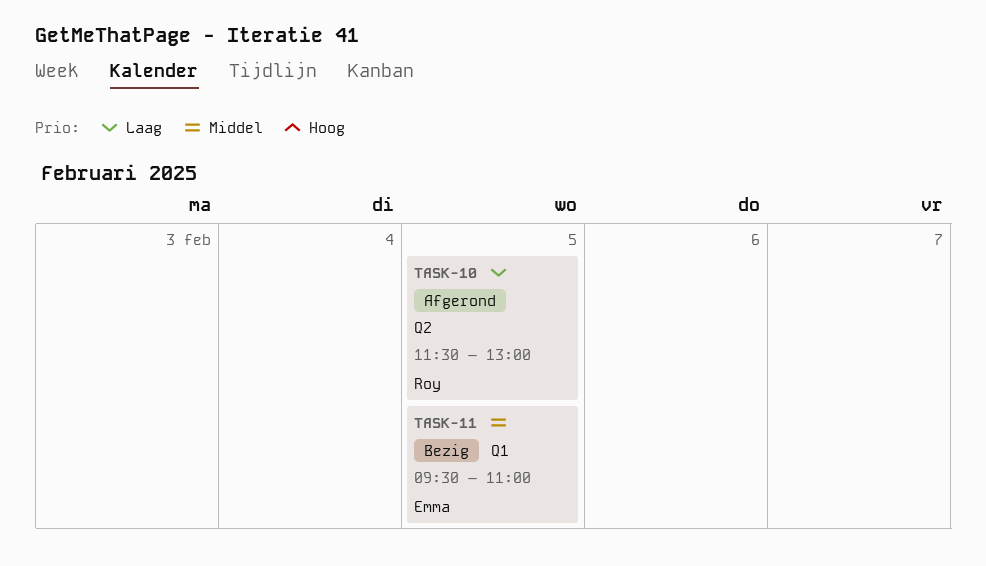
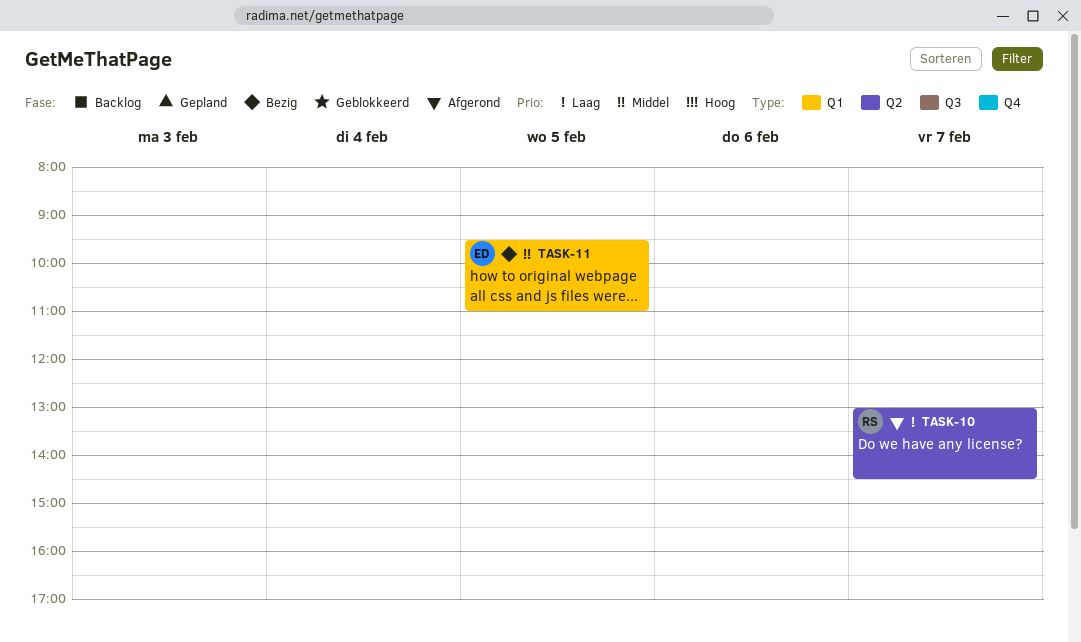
TASK-10, day: Feb 5 -> Feb 7
TASK-10, begins: 11:30 -> 13:00
TASK-10, ends: 13:00 -> 14:30

